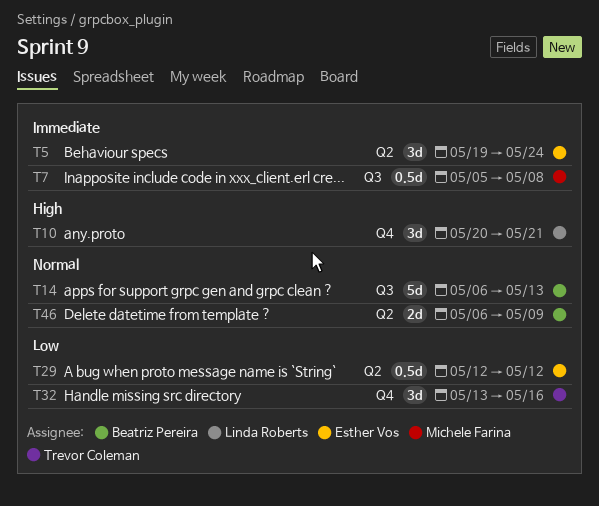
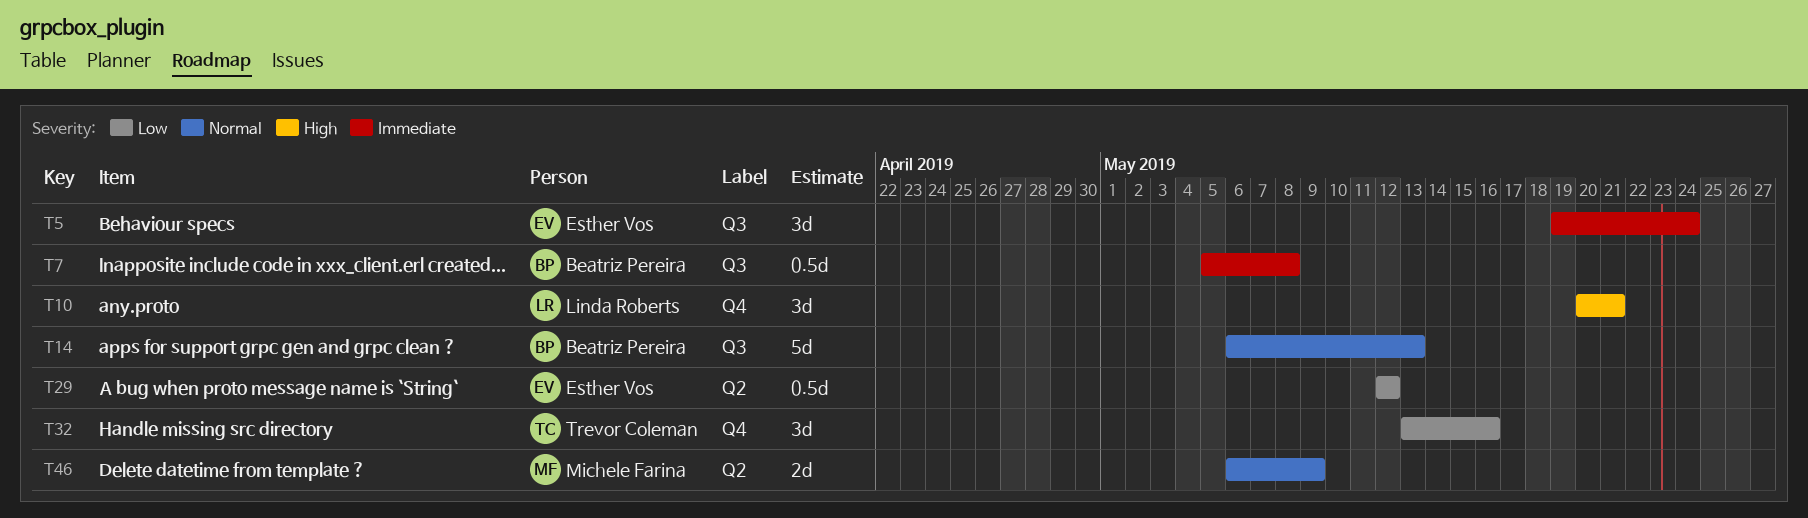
T5, label: Q2 -> Q3
T7, owner: Michele Farina -> Beatriz Pereira
T46, owner: Beatriz Pereira -> Michele Farina

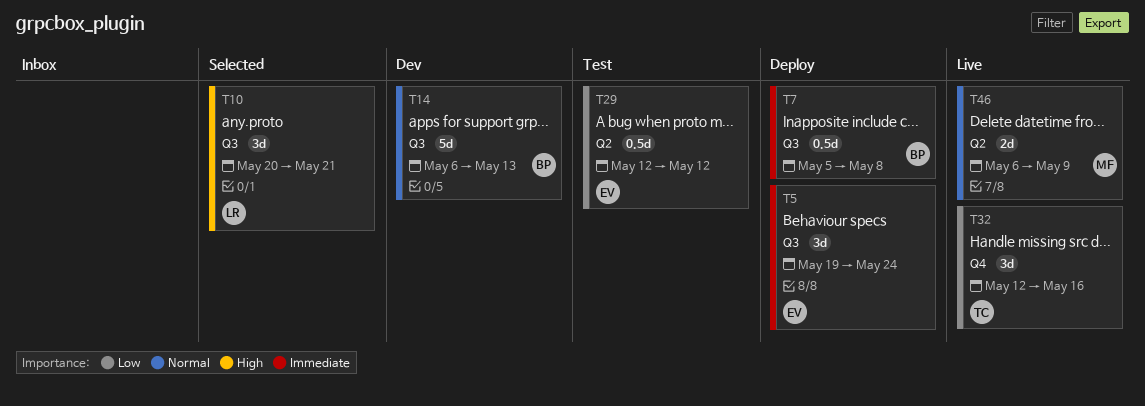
T10, label: Q4 -> Q3
T32, start: May 13 -> May 12

